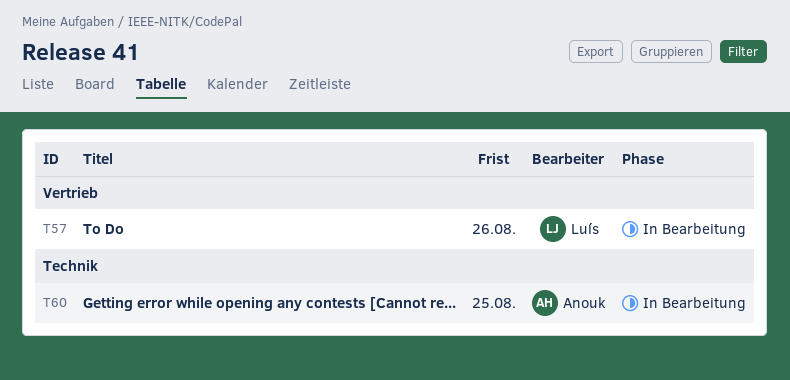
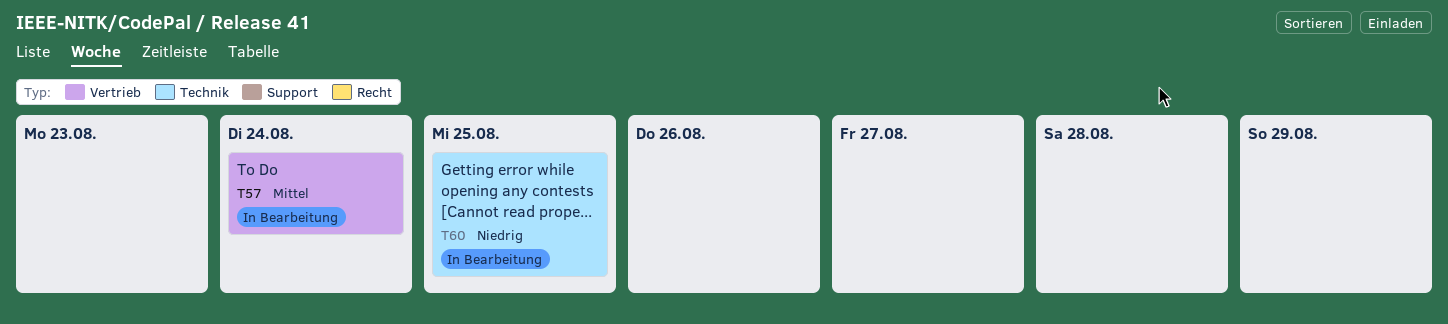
T57, due: Aug 26 -> Aug 24

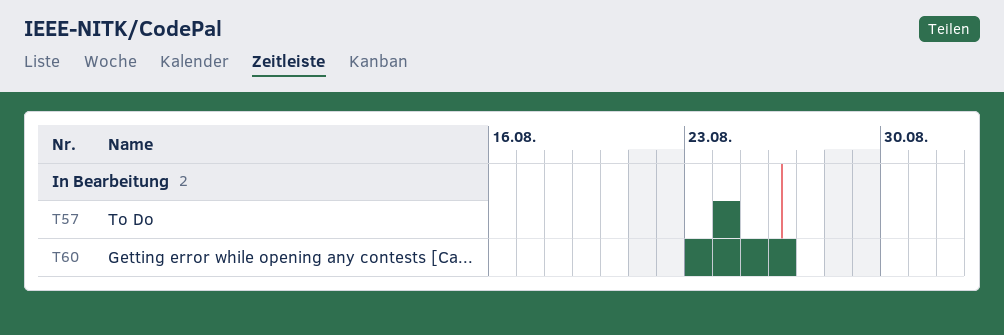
T60, due: Aug 25 -> Aug 26

